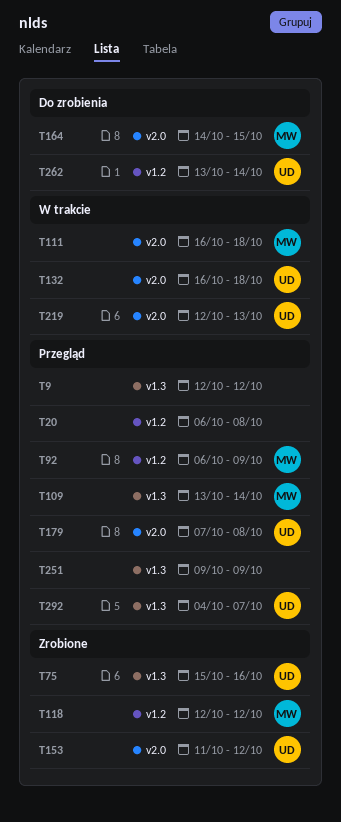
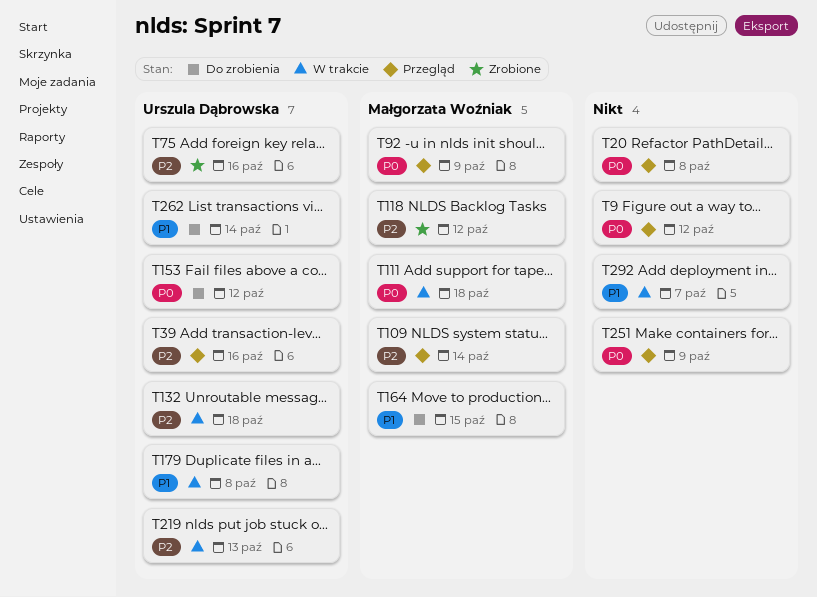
T39: none -> present
T153, status: Zrobione -> Do zrobienia
T179, status: Przegląd -> W trakcie
T292, status: Przegląd -> W trakcie
T292, owner: Urszula Dąbrowska -> none

